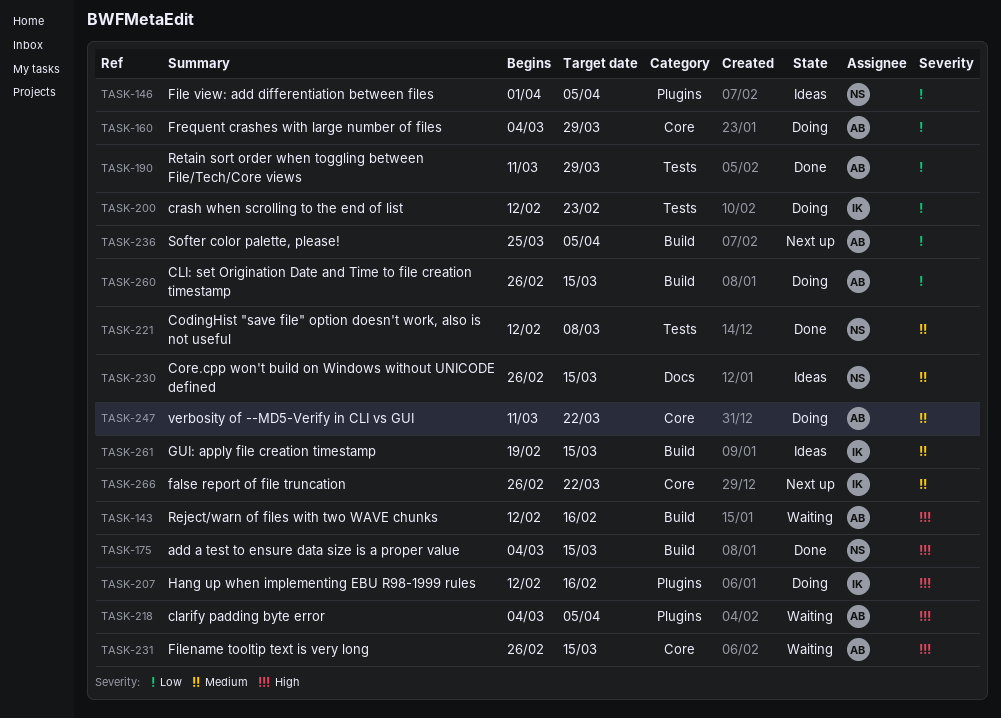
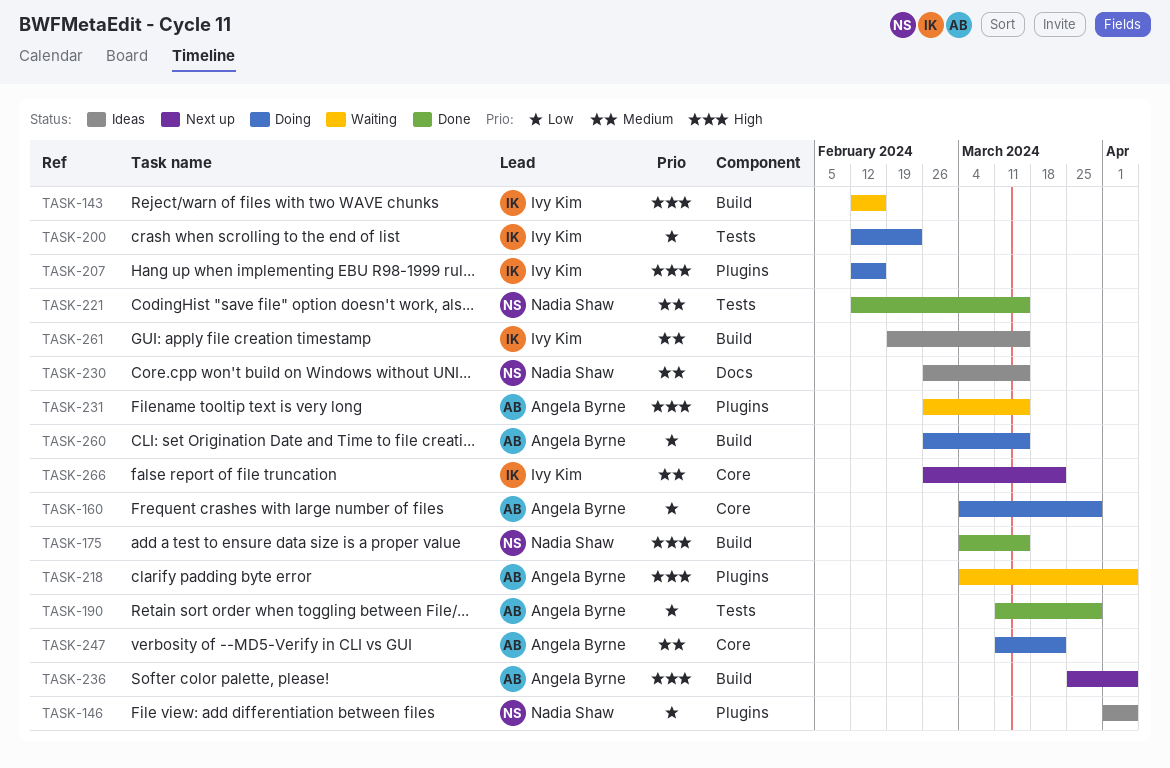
TASK-143, owner: Angela Byrne -> Ivy Kim
TASK-221, due: Mar 8 -> Mar 15
TASK-231, label: Core -> Plugins
TASK-236, priority: Low -> High

